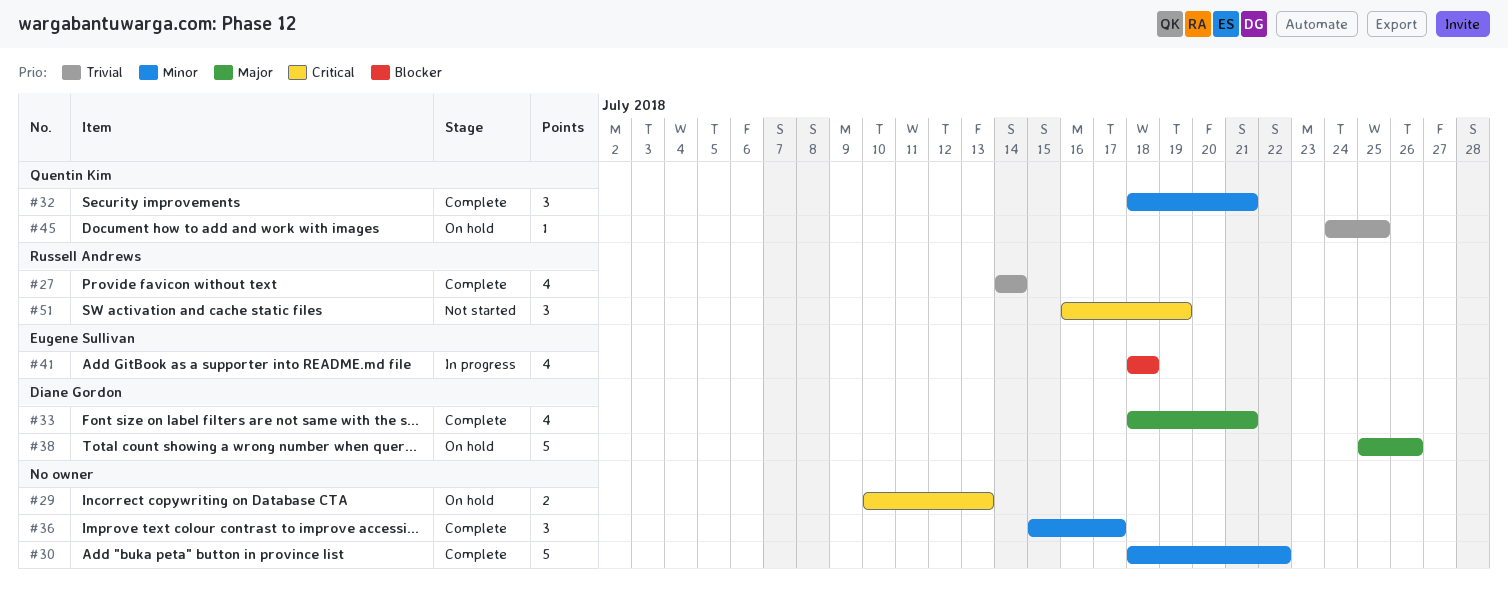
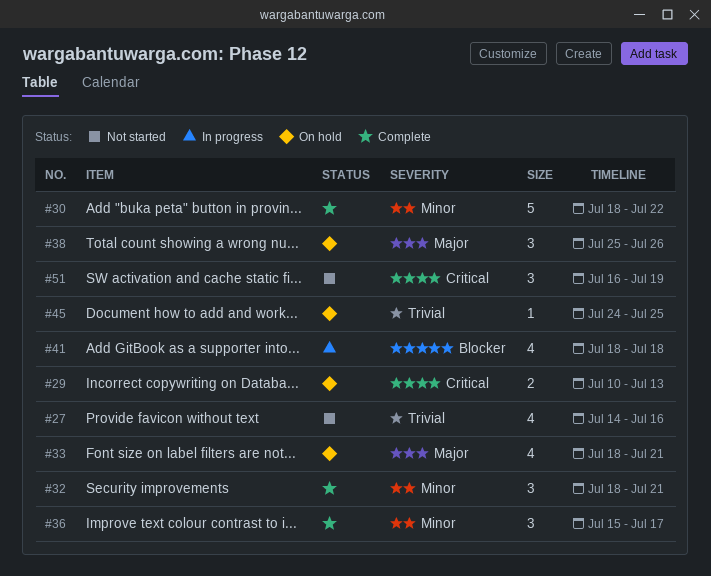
#27, status: Complete -> Not started
#27, due: Jul 14 -> Jul 16
#33, status: Complete -> On hold
#38, estimate: 5 -> 3

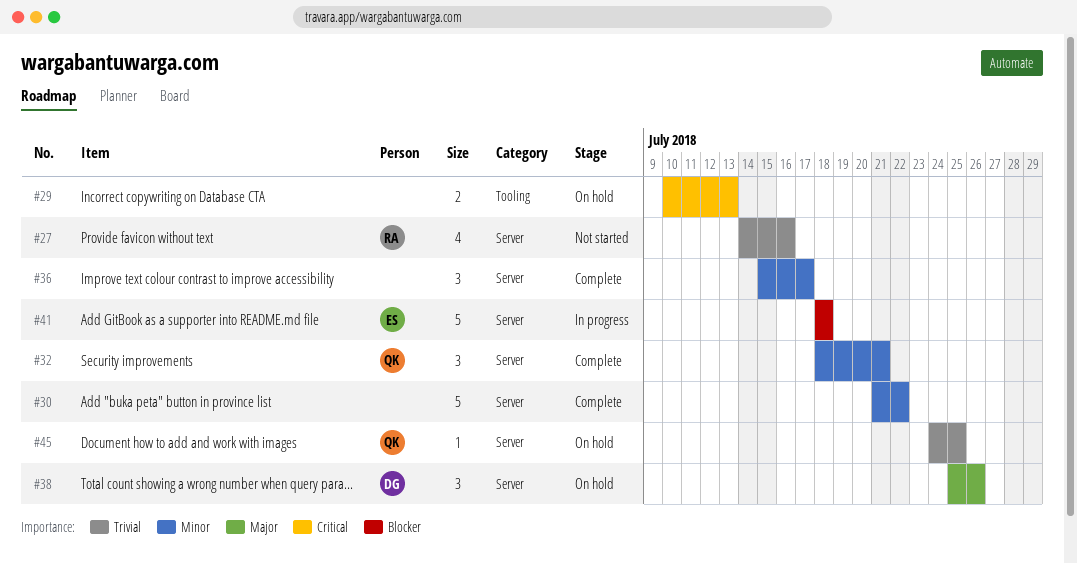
#30, start: Jul 18 -> Jul 21
#33: present -> none
#41, estimate: 4 -> 5
#51: present -> none

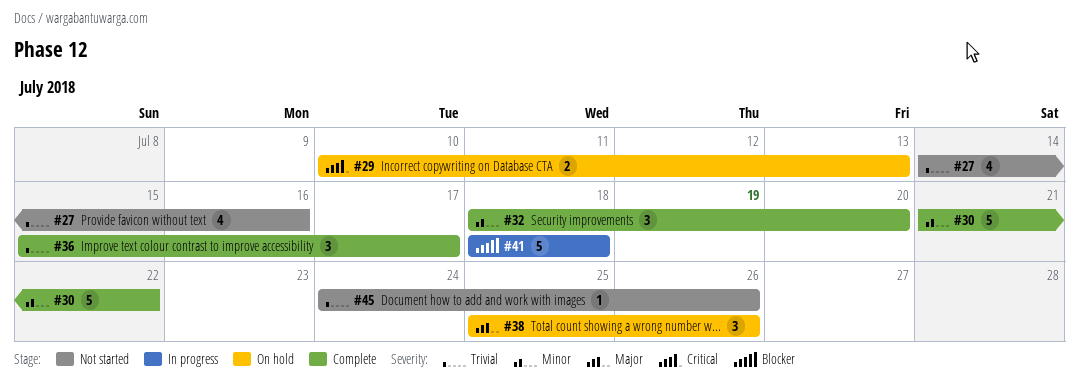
#32, due: Jul 21 -> Jul 20
#36, priority: Minor -> Trivial
#45, status: On hold -> Not started
#45, due: Jul 25 -> Jul 26

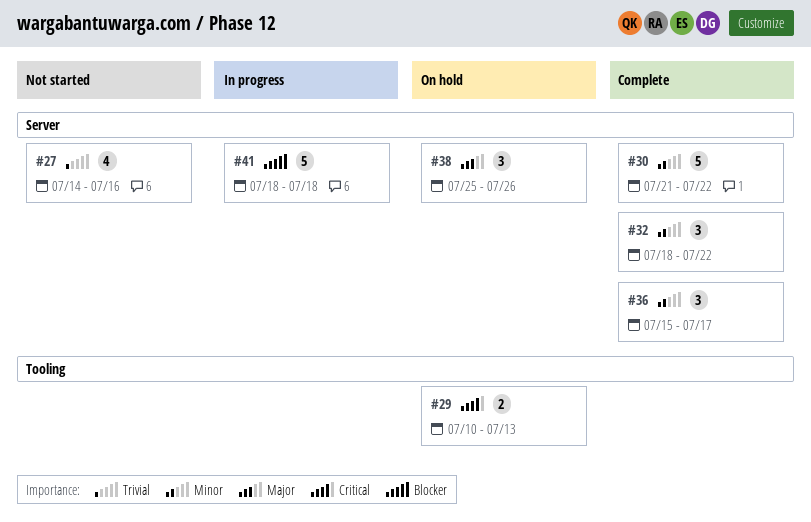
#32, due: Jul 20 -> Jul 22
#36, priority: Trivial -> Minor
#45: present -> none

